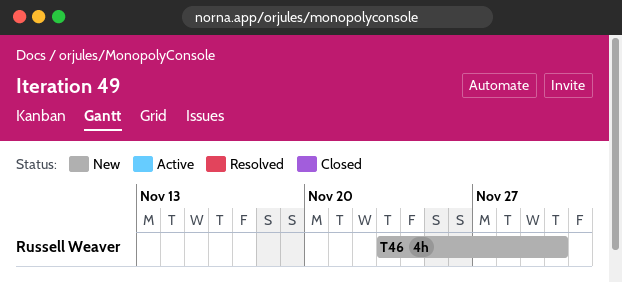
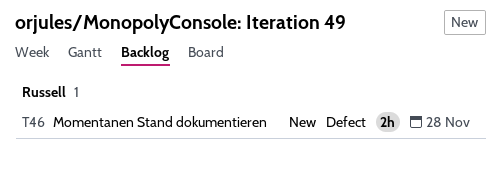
T46, estimate: 4h -> 2h
T46, due: Nov 30 -> Nov 28

